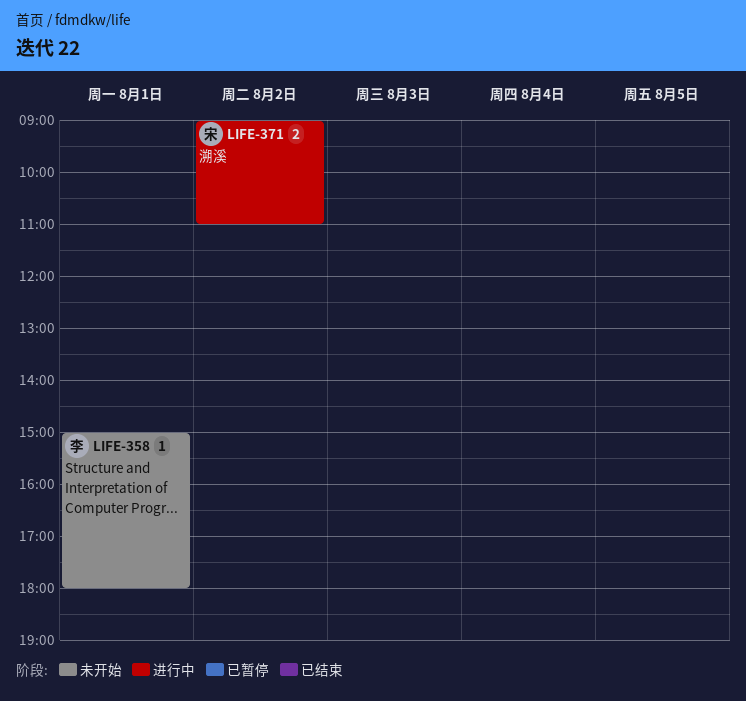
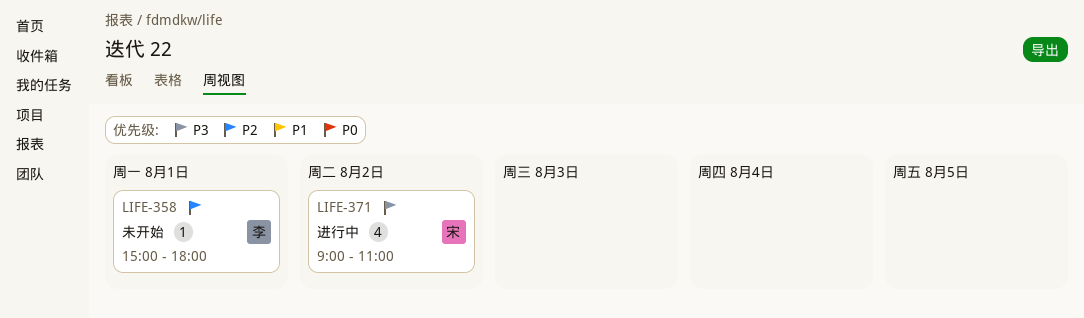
LIFE-371, estimate: 2 -> 4

